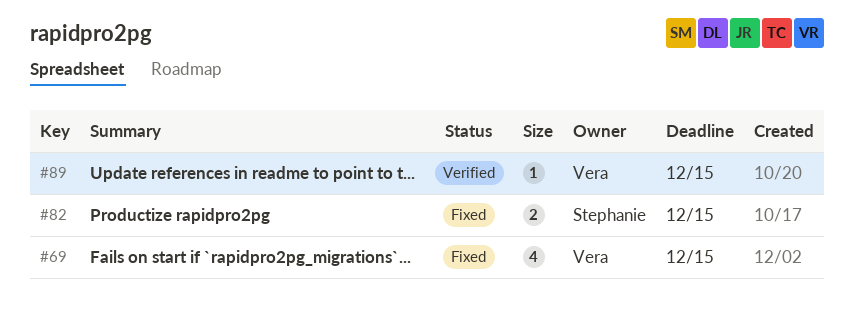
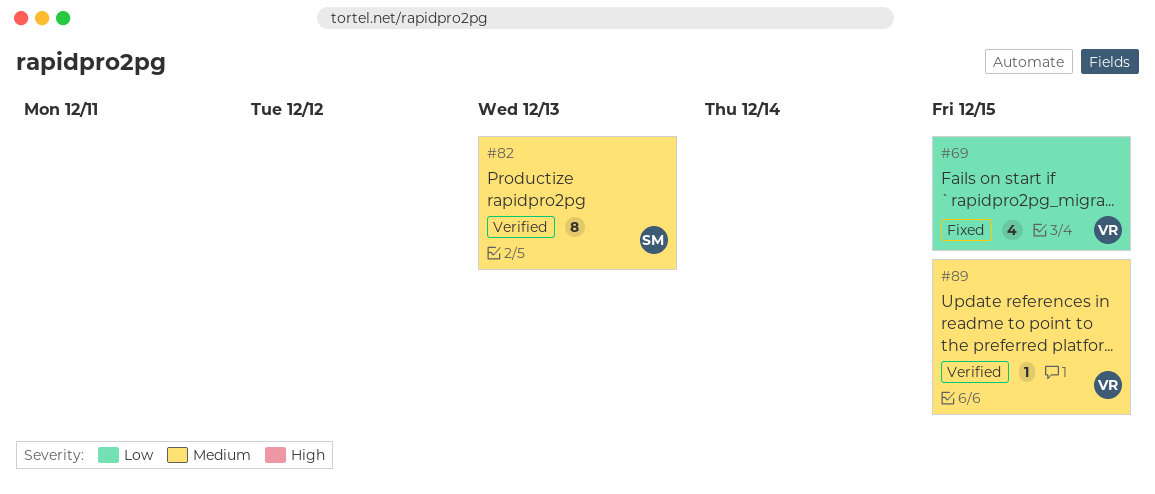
#82, status: Fixed -> Verified
#82, estimate: 2 -> 8
#82, due: Dec 15 -> Dec 13

